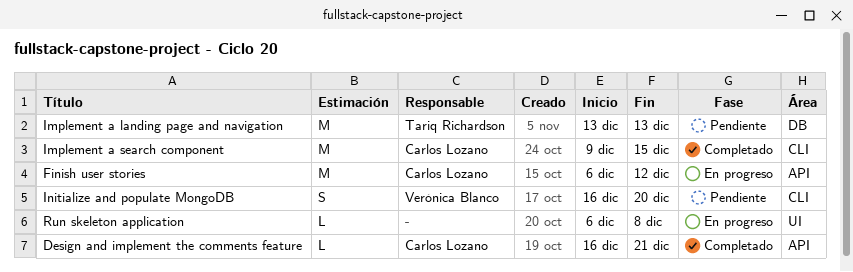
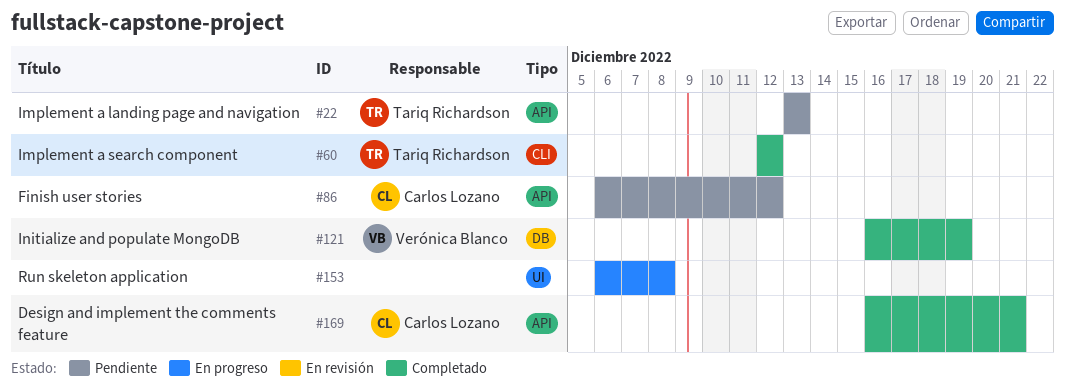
Finish user stories, status: En progreso -> Pendiente
Implement a landing page and navigation, label: DB -> API
Implement a search component, owner: Carlos Lozano -> Tariq Richardson
Implement a search component, start: Dec 9 -> Dec 12
Implement a search component, due: Dec 15 -> Dec 12
Initialize and populate MongoDB, status: Pendiente -> Completado
Initialize and populate MongoDB, label: CLI -> DB
Initialize and populate MongoDB, due: Dec 20 -> Dec 19

